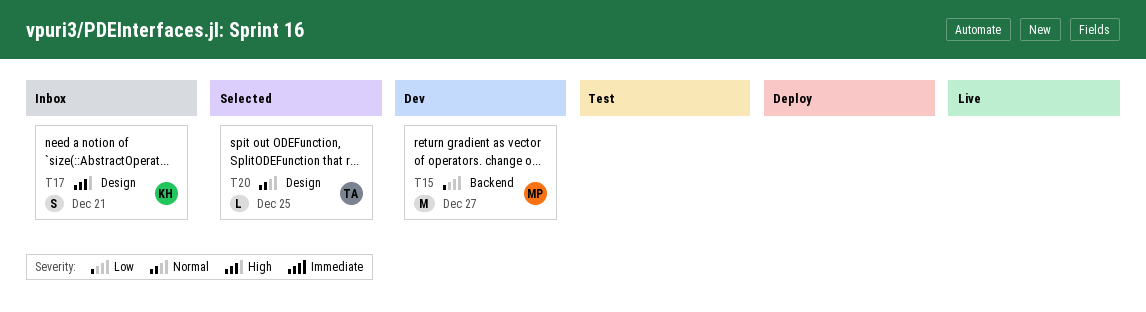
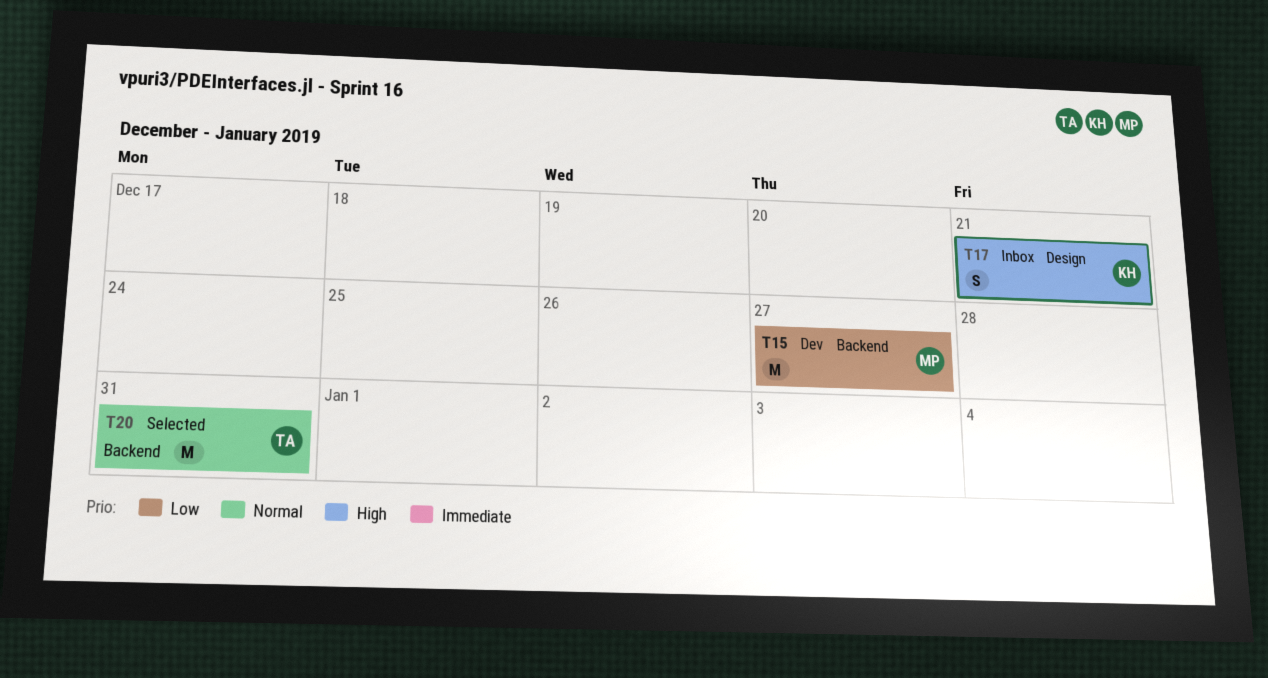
T20, label: Design -> Backend
T20, estimate: L -> M
T20, due: Dec 25 -> Dec 31

